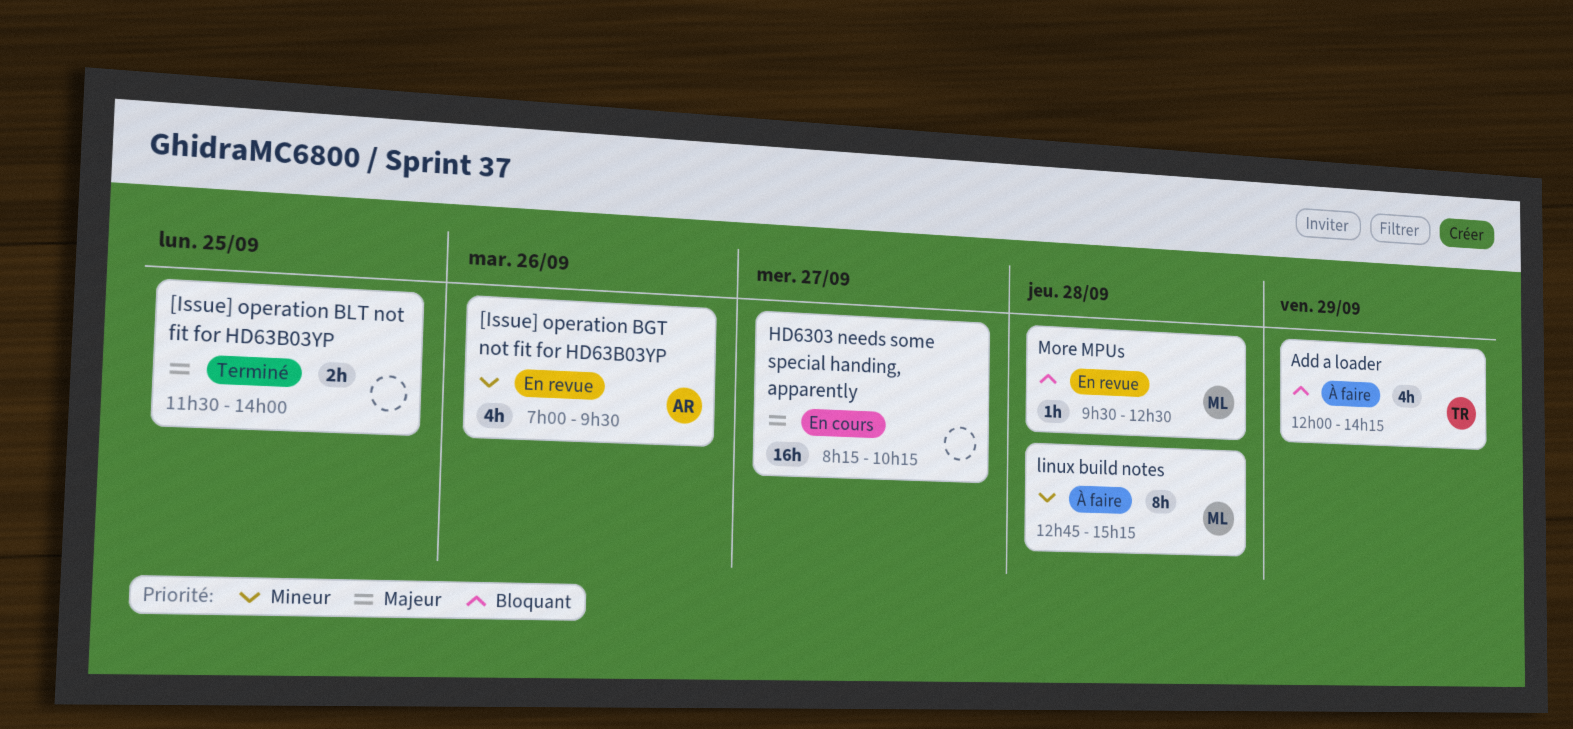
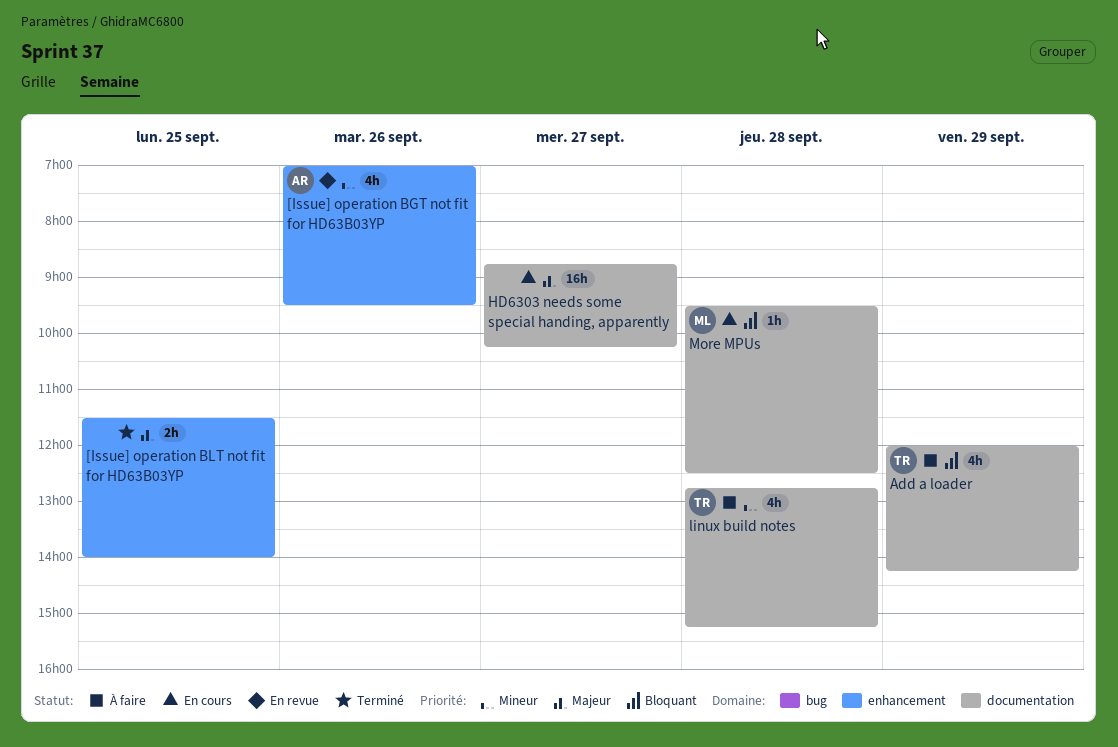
HD6303 needs some special handing, apparently, begins: 08:15 -> 08:45
linux build notes, owner: ML -> TR
linux build notes, estimate: 8h -> 4h
More MPUs, status: En revue -> En cours

